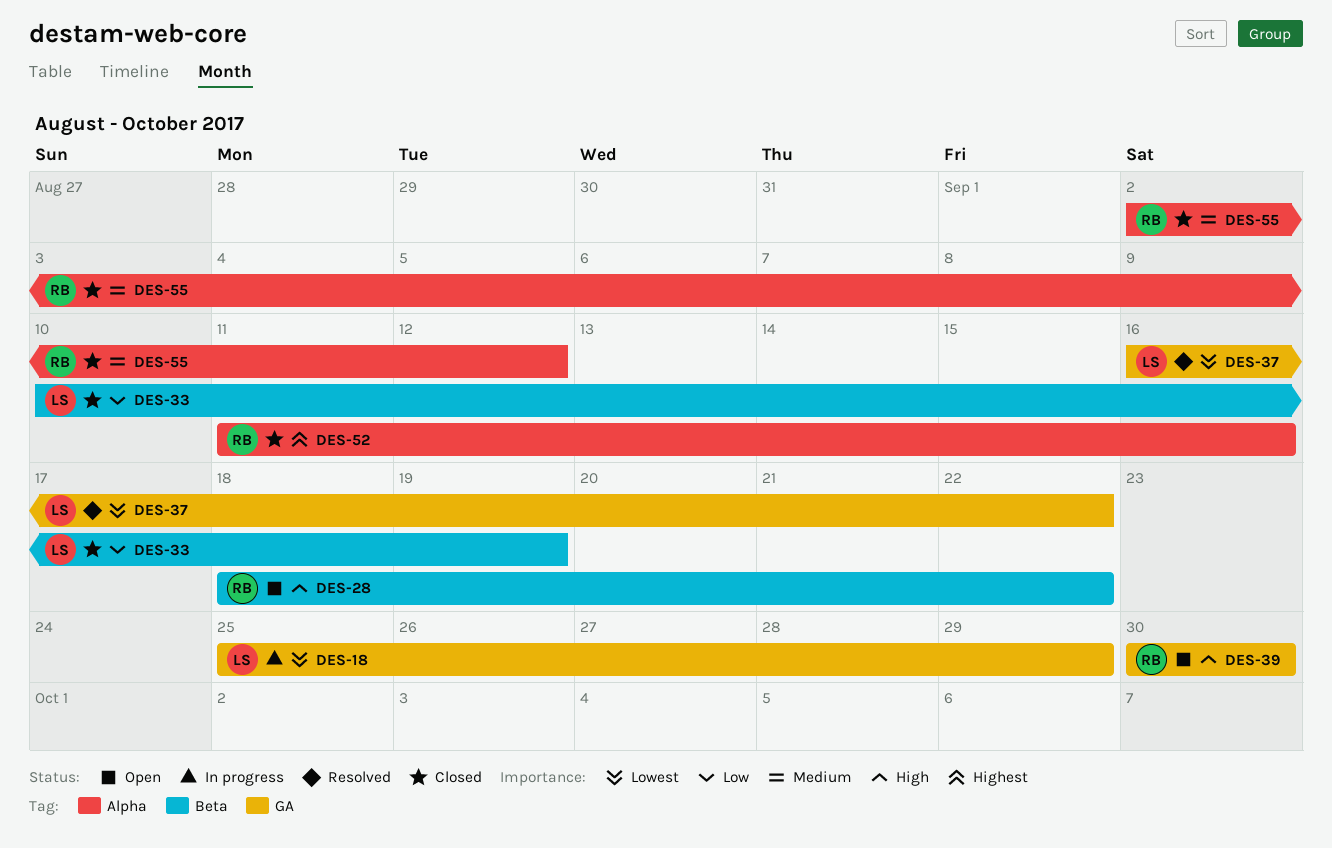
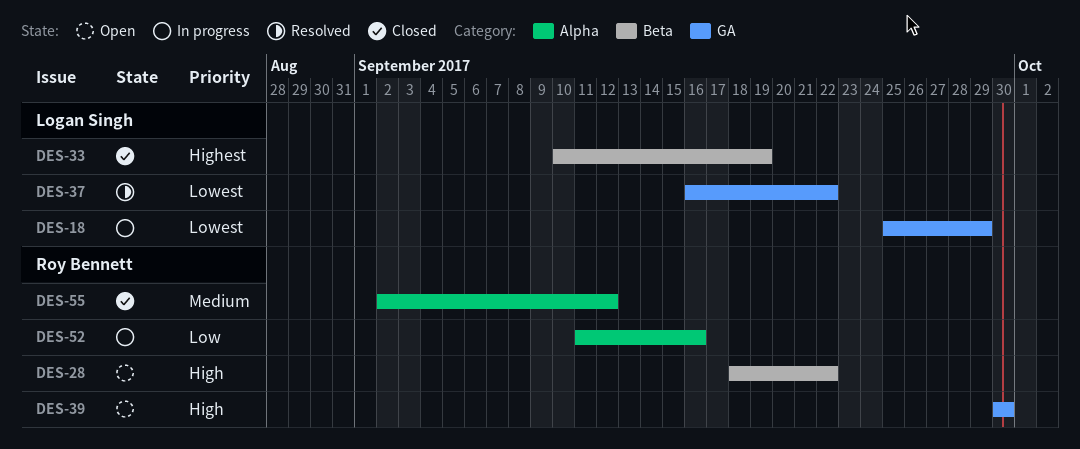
DES-33, priority: Low -> Highest
DES-52, status: Closed -> In progress
DES-52, priority: Highest -> Low

